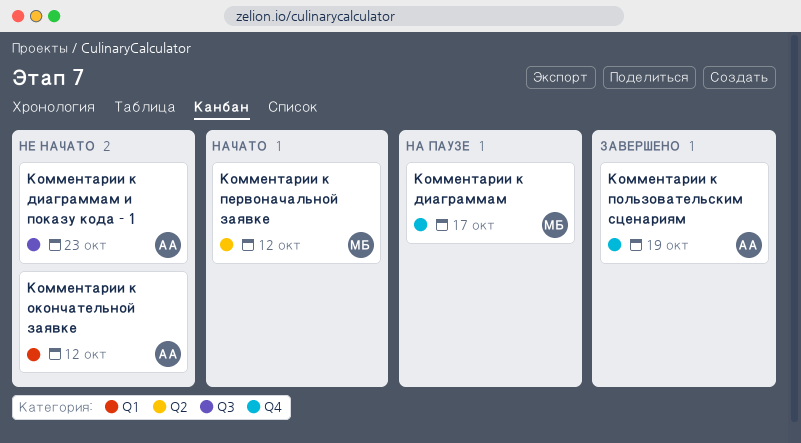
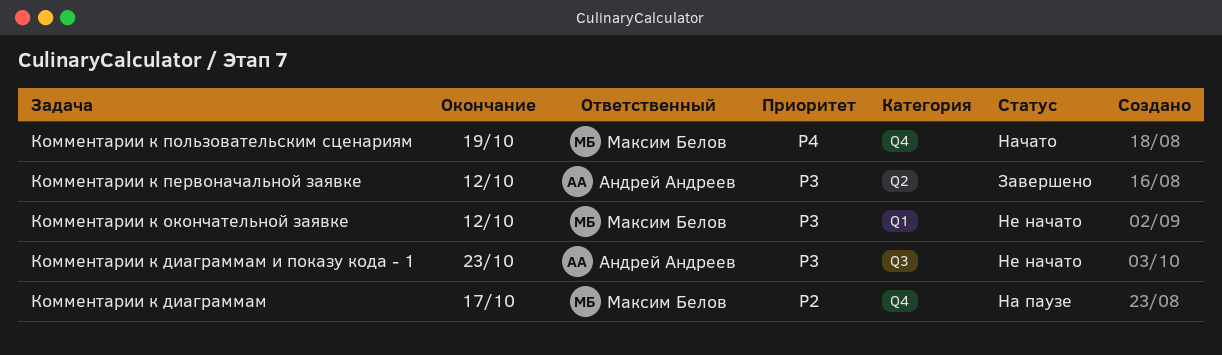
Комментарии к окончательной заявке, owner: Андрей Андреев -> Максим Белов
Комментарии к первоначальной заявке, status: Начато -> Завершено
Комментарии к первоначальной заявке, owner: Максим Белов -> Андрей Андреев
Комментарии к пользовательским сценариям, status: Завершено -> Начато
Комментарии к пользовательским сценариям, owner: Андрей Андреев -> Максим Белов

